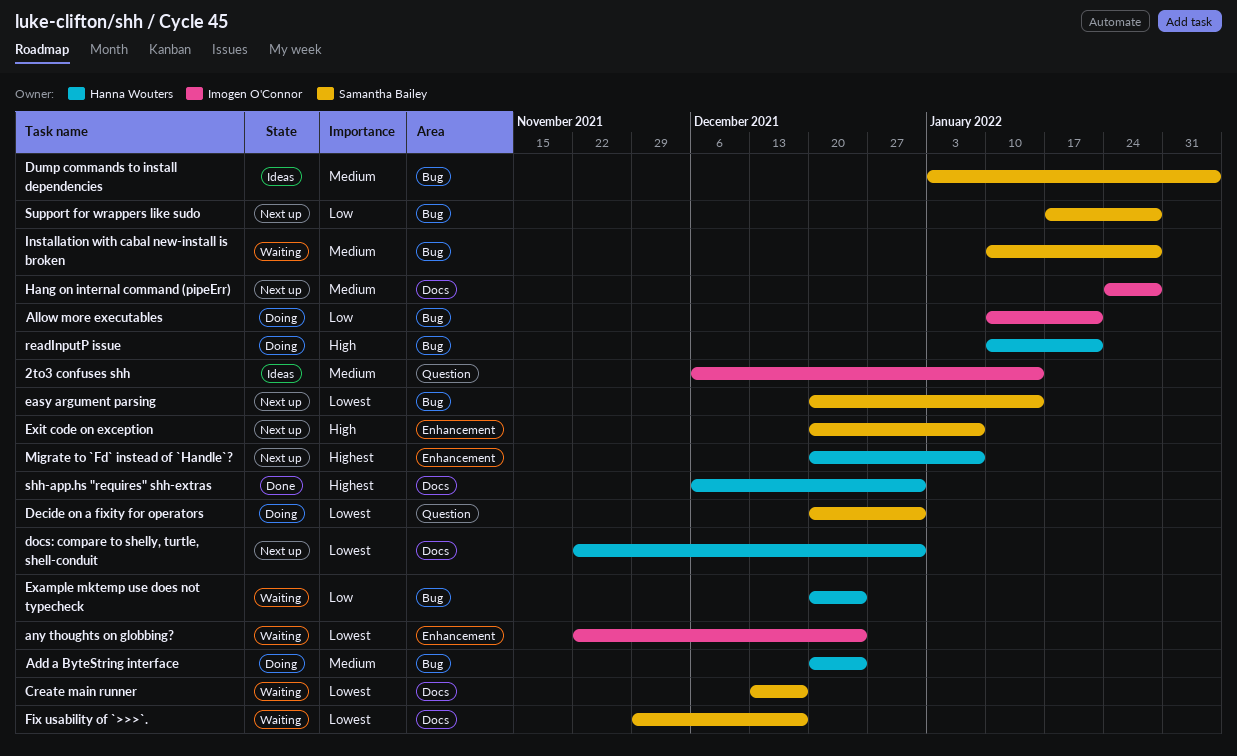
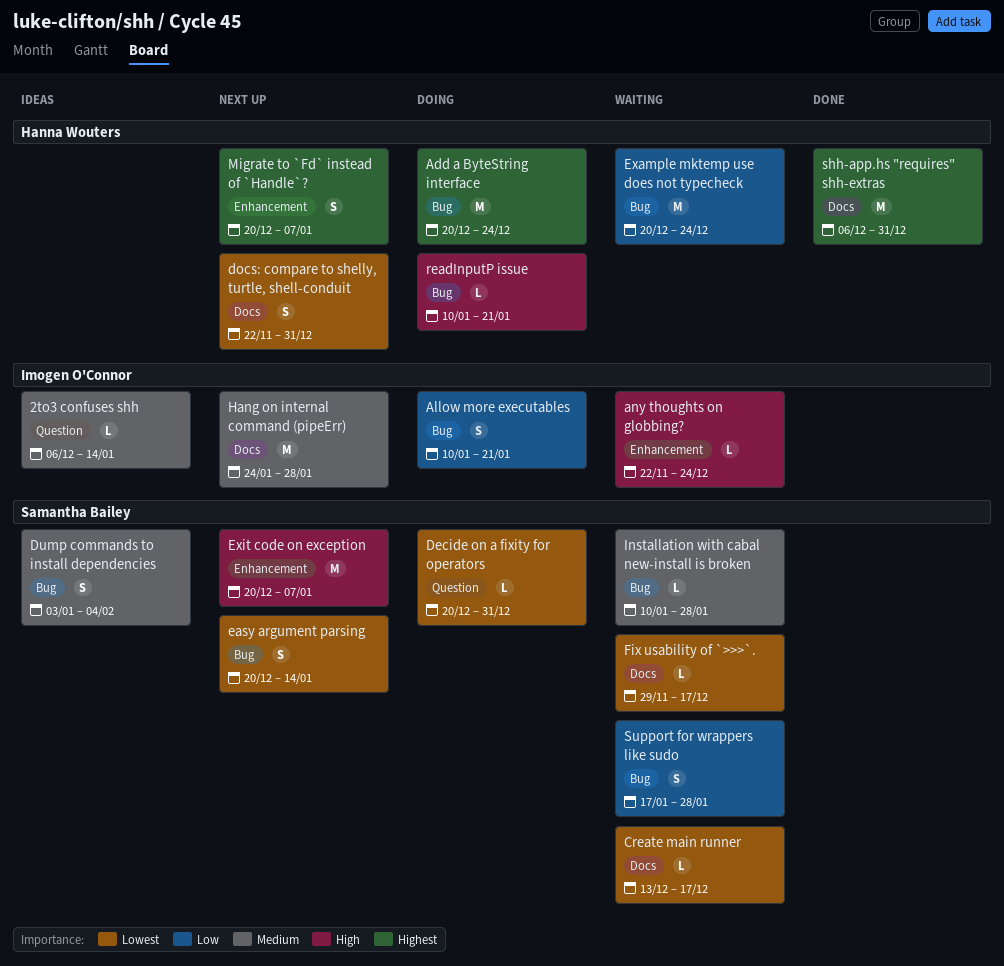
Add a ByteString interface, priority: Medium -> Highest
any thoughts on globbing?, priority: Lowest -> High
Support for wrappers like sudo, status: Next up -> Waiting

